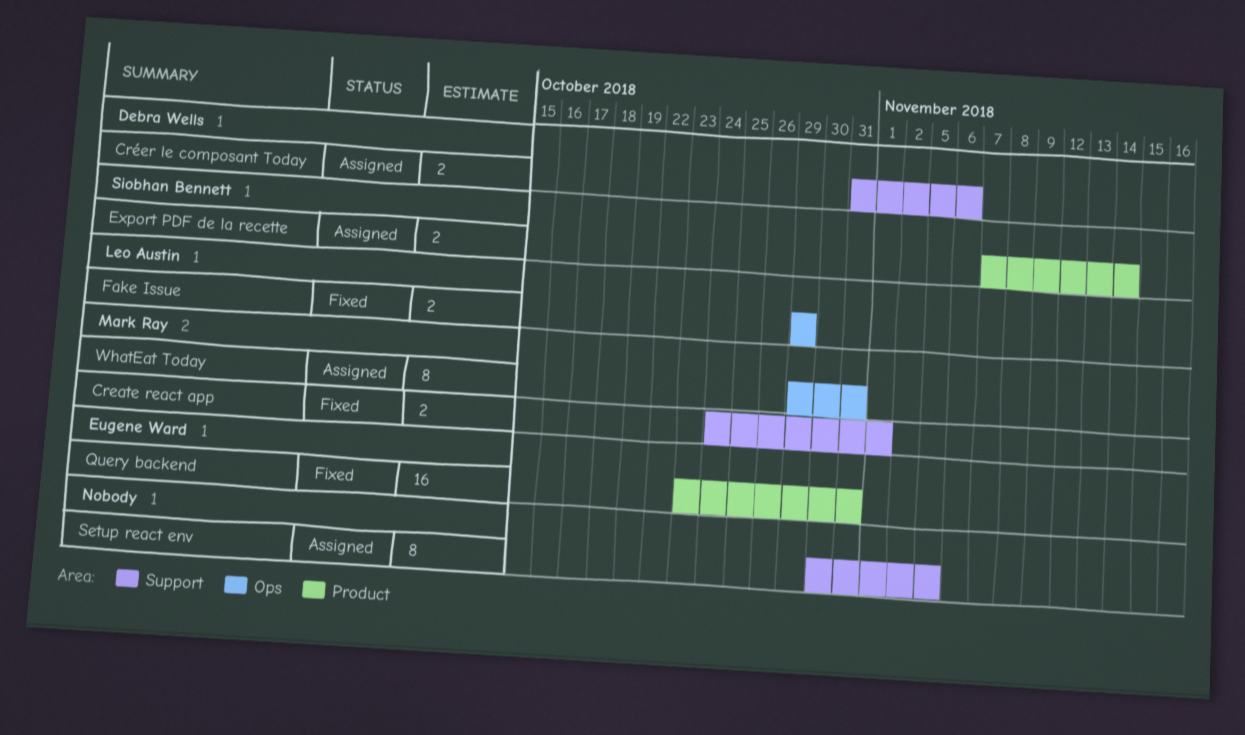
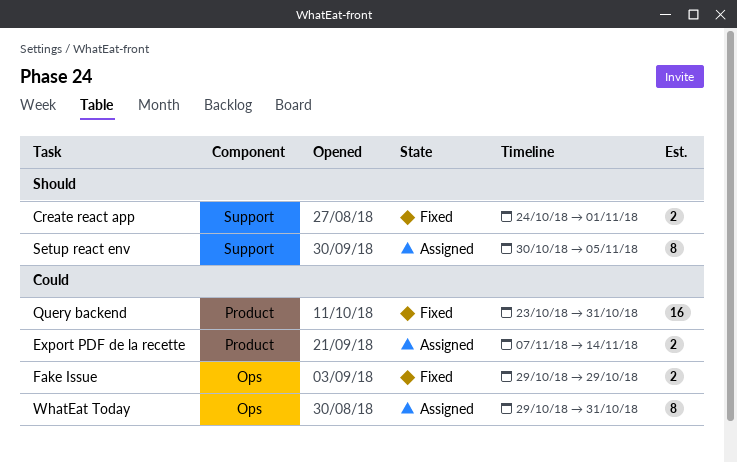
Créer le composant Today: present -> none

